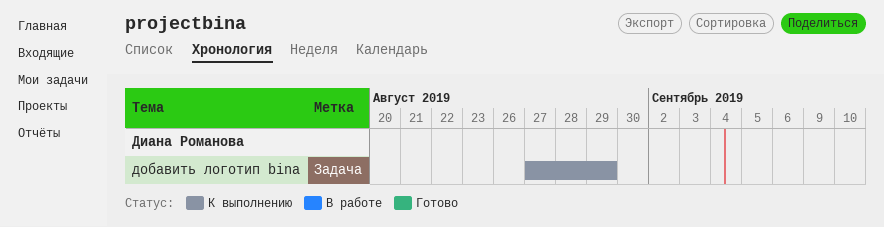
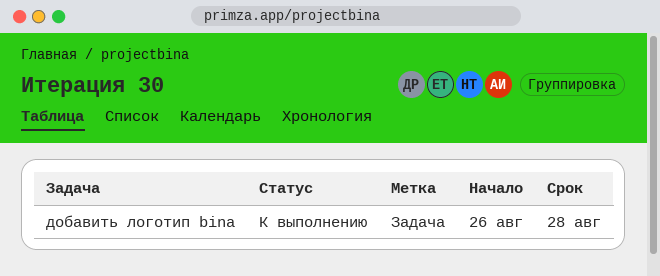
добавить логотип bina, start: Aug 27 -> Aug 26
добавить логотип bina, due: Aug 29 -> Aug 28

